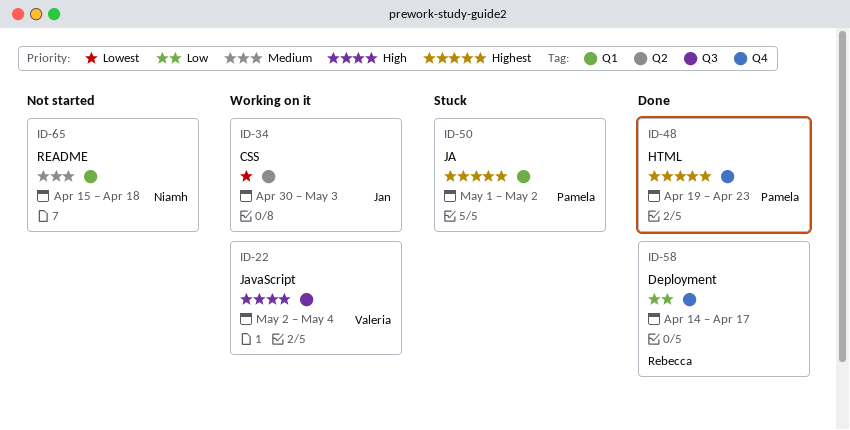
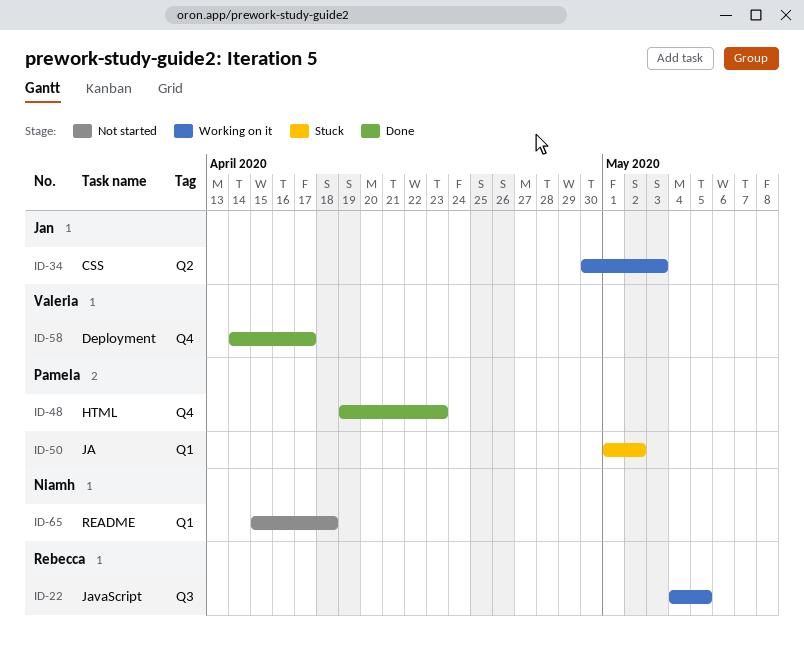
ID-22, owner: Valeria -> Rebecca
ID-22, start: May 2 -> May 4
ID-22, due: May 4 -> May 5
ID-58, owner: Rebecca -> Valeria

